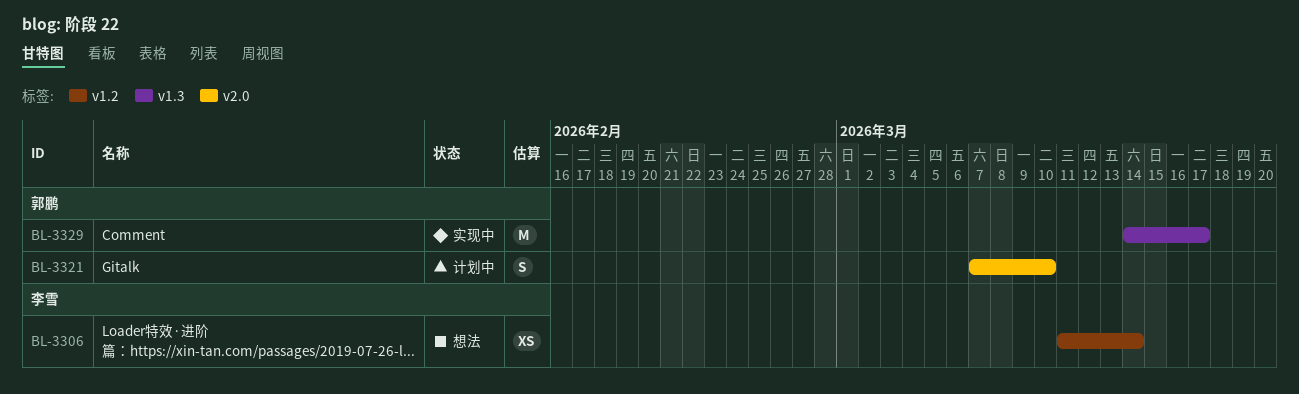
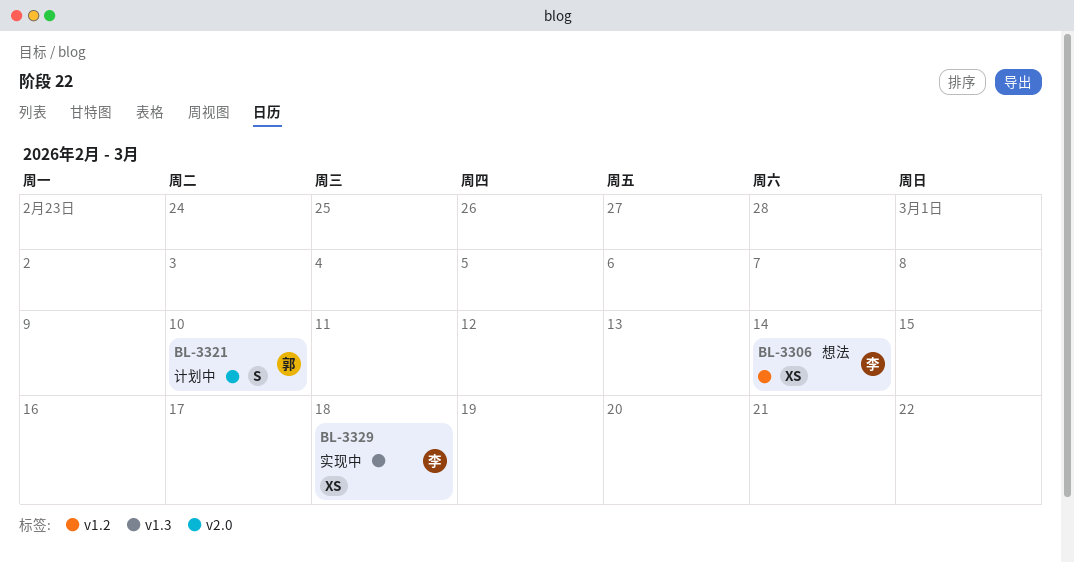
BL-3329, owner: 郭鹏 -> 李雪
BL-3329, estimate: M -> XS
BL-3329, due: Mar 17 -> Mar 18

